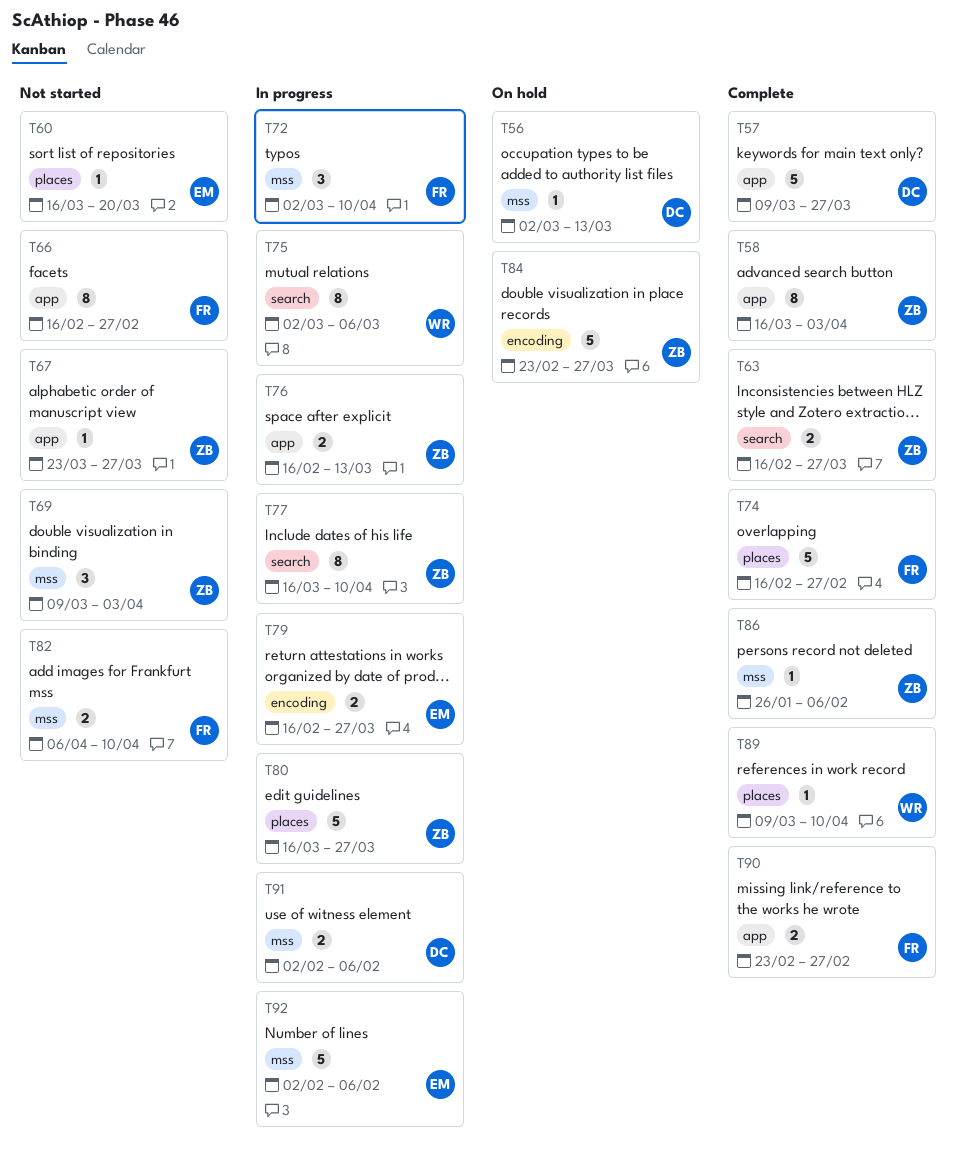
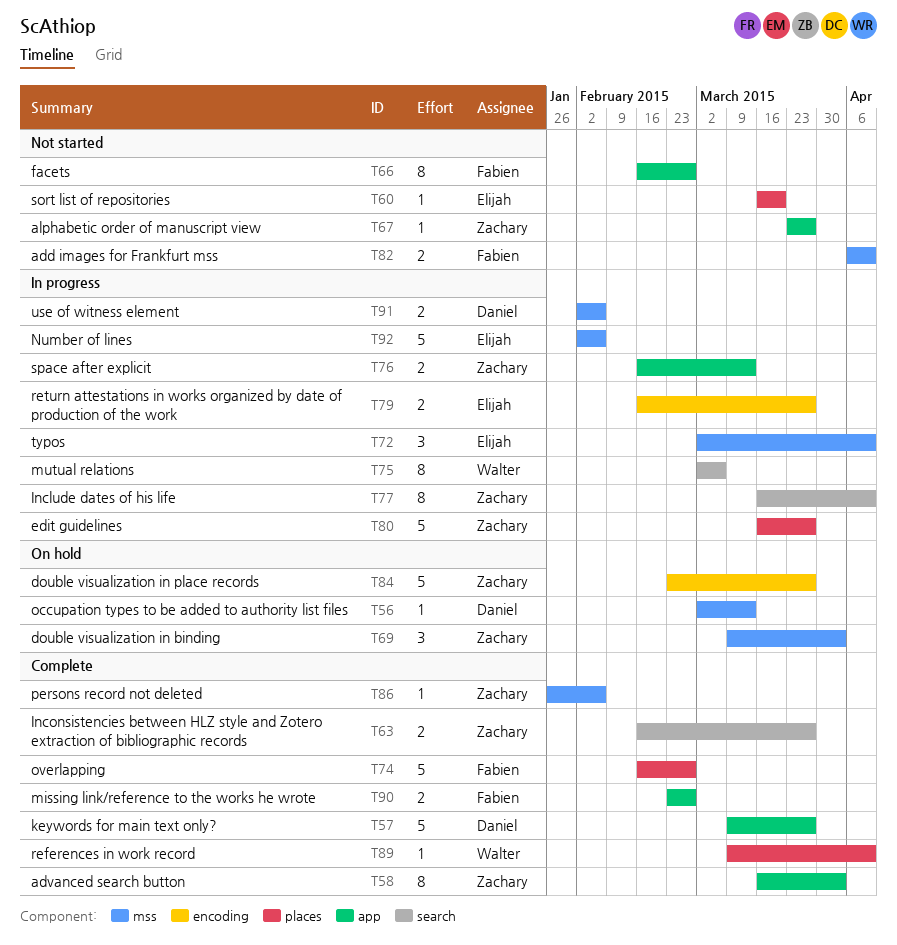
T69, status: Not started -> On hold
T72, owner: Fabien -> Elijah

